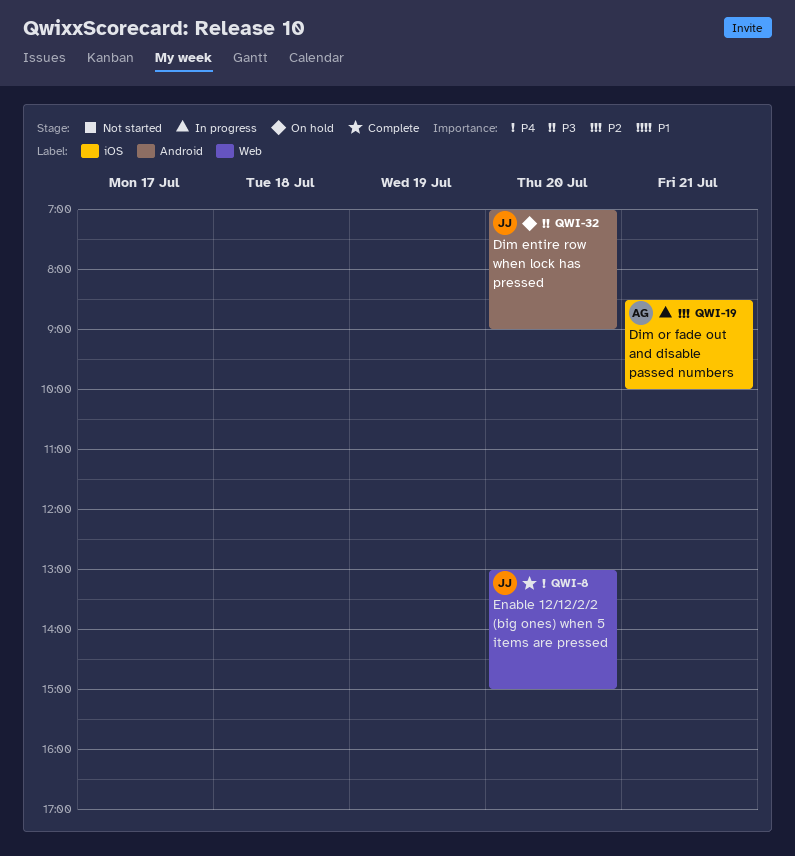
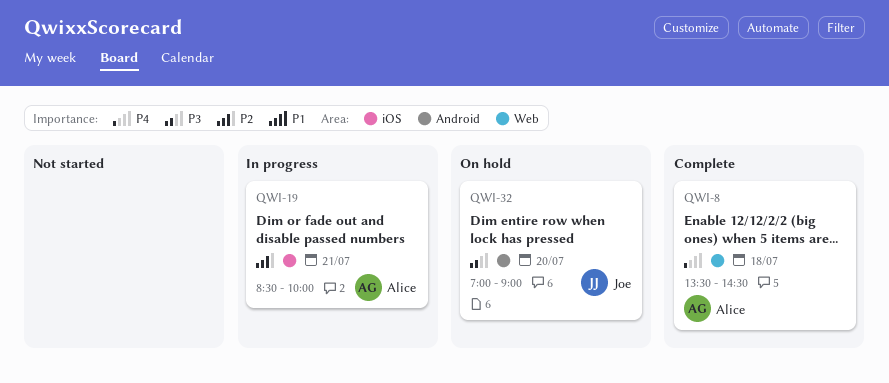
QWI-8, owner: Joe -> Alice
QWI-8, day: Jul 20 -> Jul 18
QWI-8, begins: 13:00 -> 13:30
QWI-8, ends: 15:00 -> 14:30

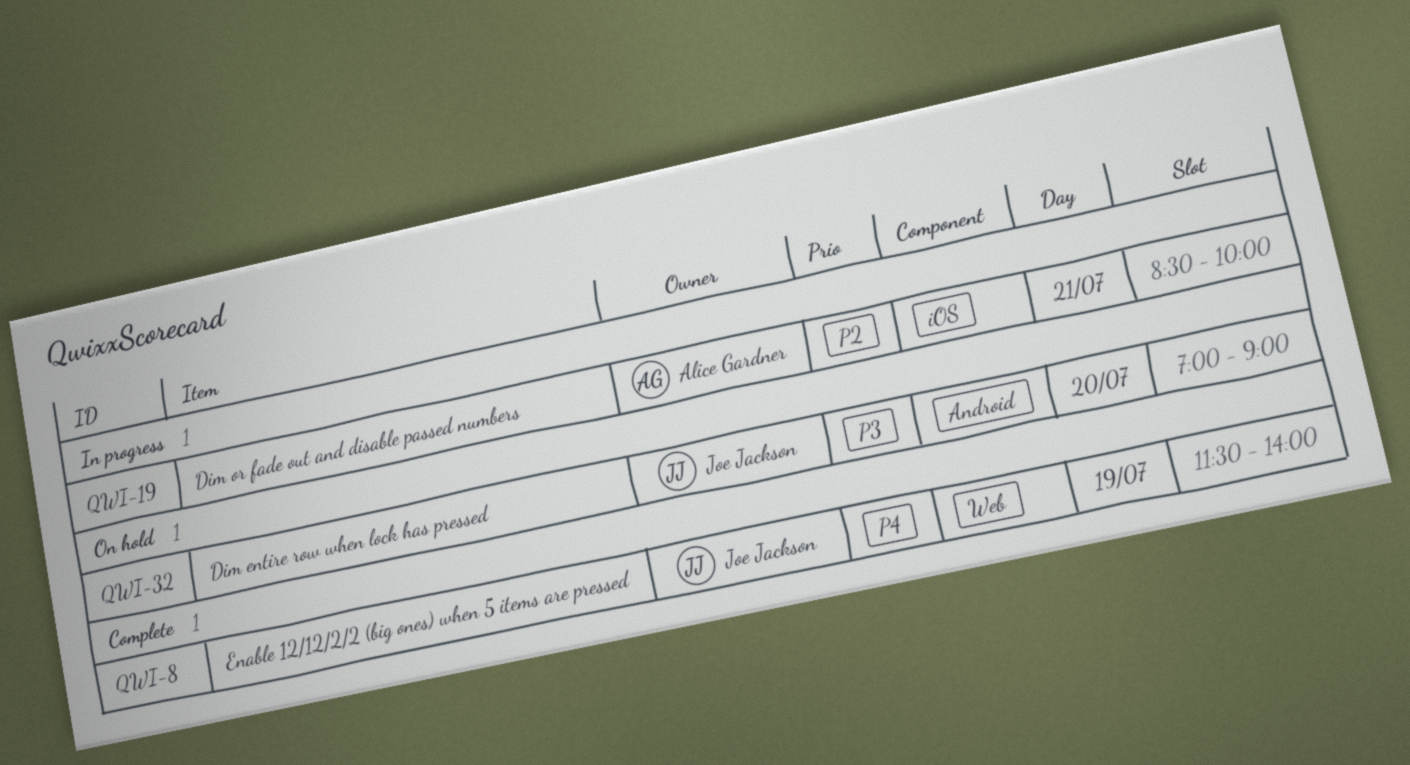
QWI-8, owner: Alice Gardner -> Joe Jackson
QWI-8, day: Jul 18 -> Jul 19
QWI-8, begins: 13:30 -> 11:30
QWI-8, ends: 14:30 -> 14:00

